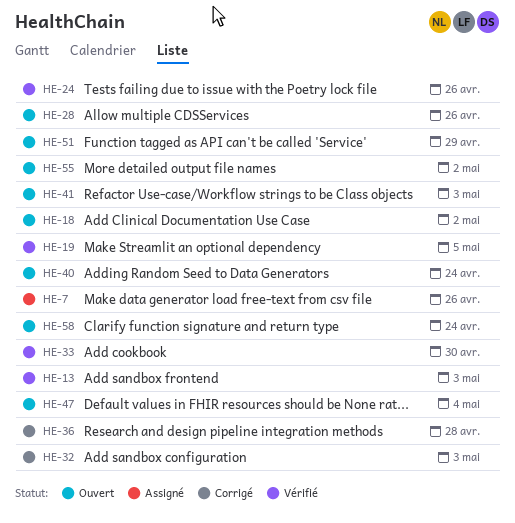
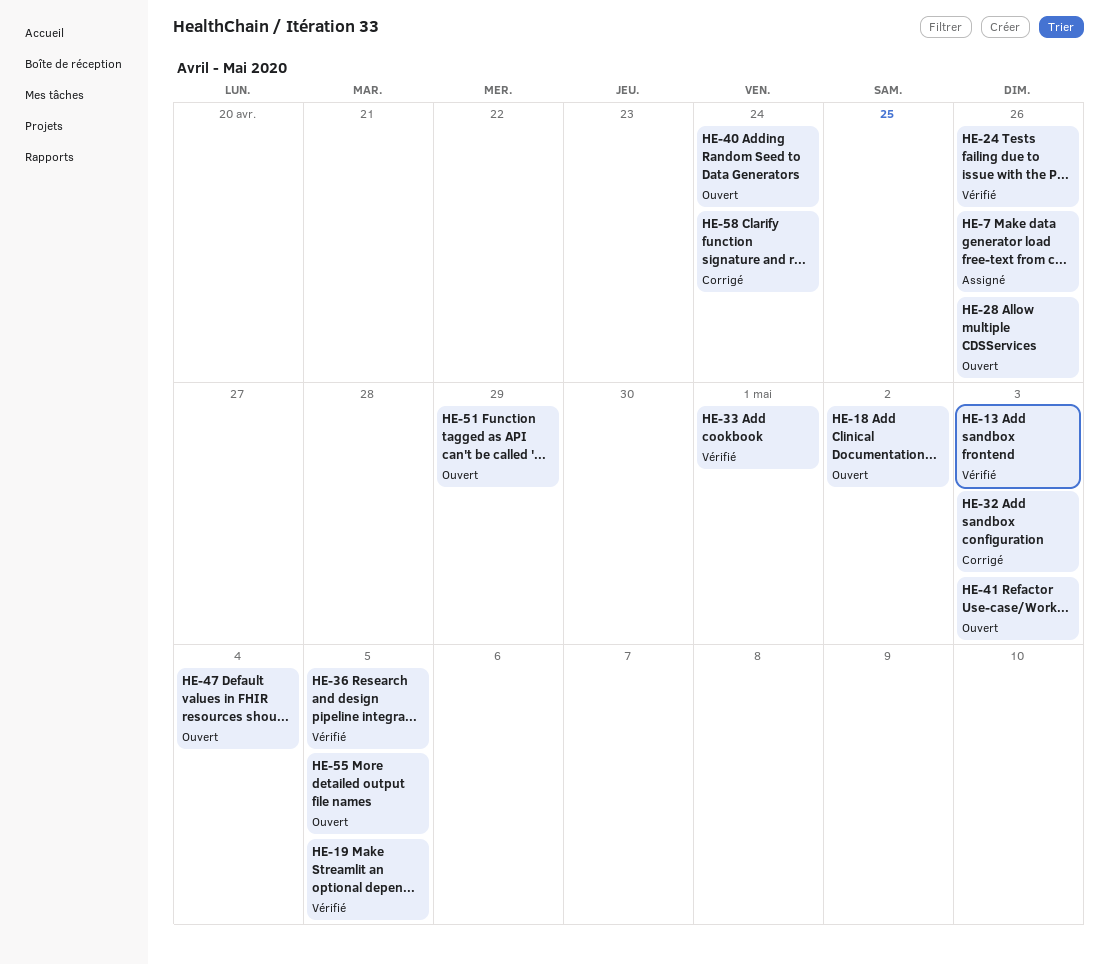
HE-33, due: Apr 30 -> May 1
HE-36, status: Corrigé -> Vérifié
HE-36, due: Apr 28 -> May 5
HE-55, due: May 2 -> May 5
HE-58, status: Ouvert -> Corrigé

